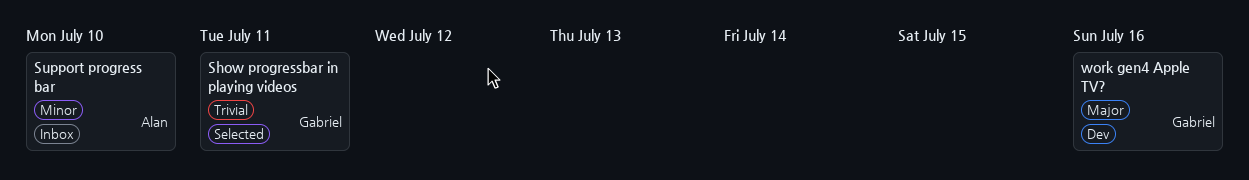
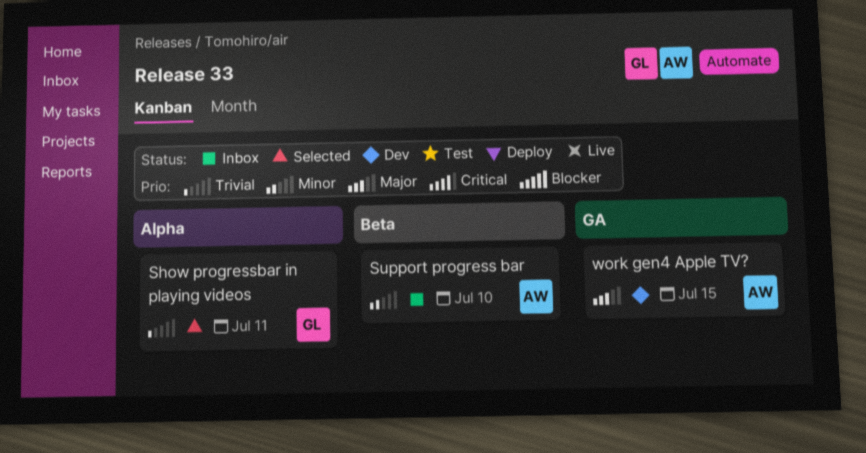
work gen4 Apple TV?, owner: Gabriel -> Alan
work gen4 Apple TV?, due: Jul 16 -> Jul 15

